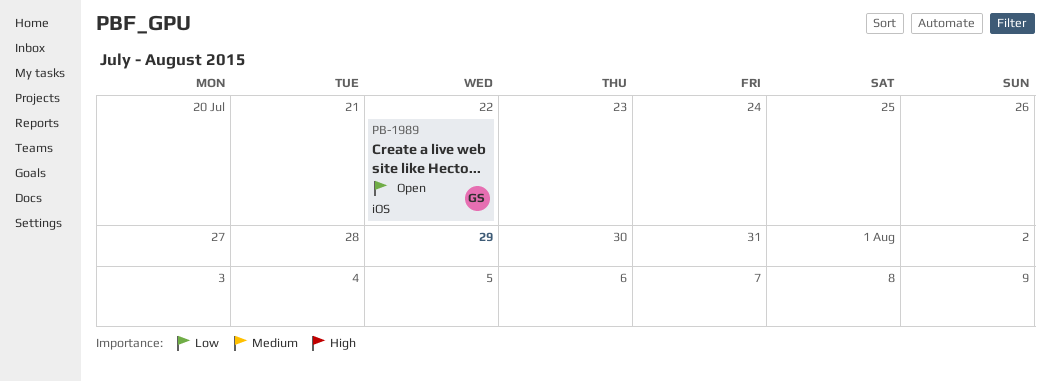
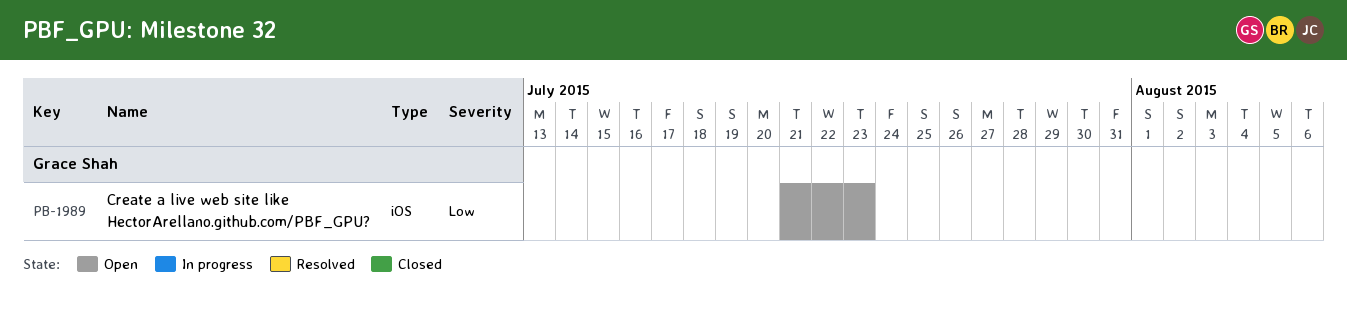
PB-1989, due: Jul 22 -> Jul 23

